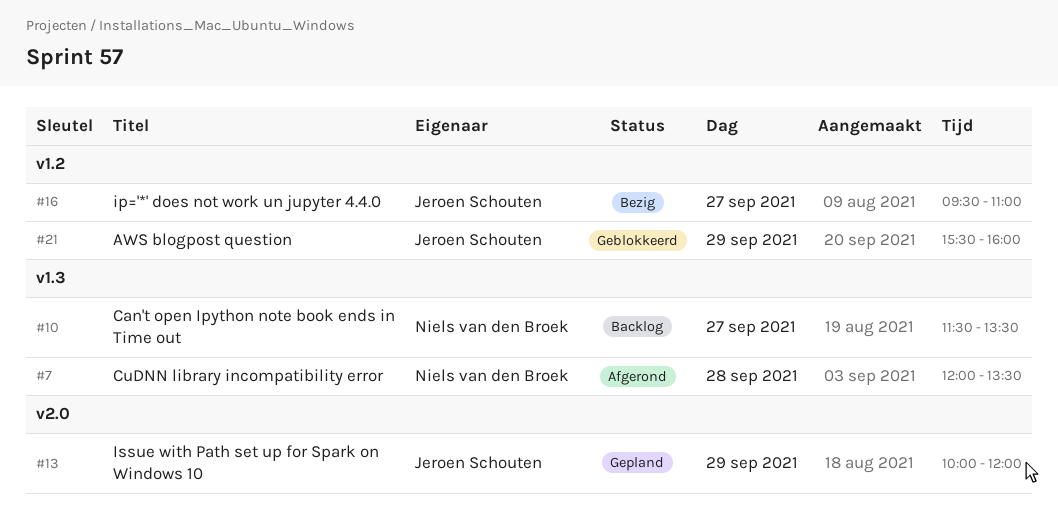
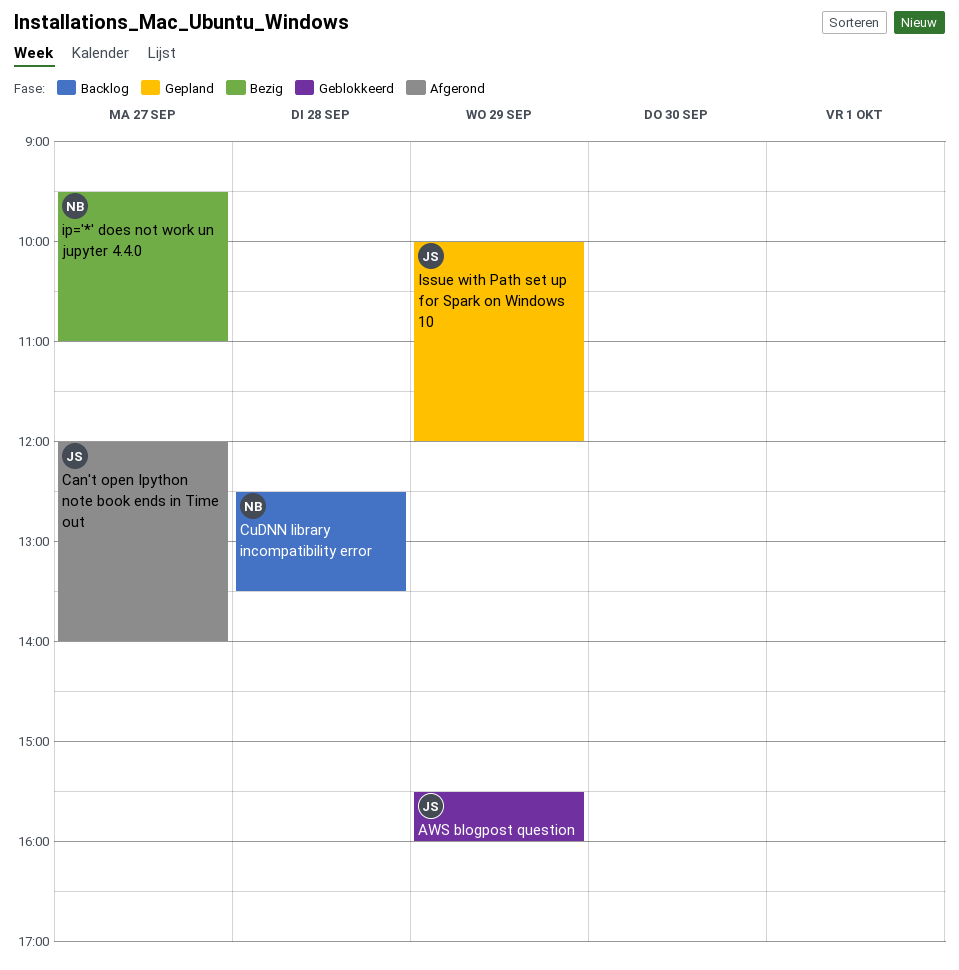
Can't open Ipython note book ends in Time out, status: Backlog -> Afgerond
Can't open Ipython note book ends in Time out, owner: Niels van den Broek -> Jeroen Schouten
Can't open Ipython note book ends in Time out, begins: 11:30 -> 12:00
Can't open Ipython note book ends in Time out, ends: 13:30 -> 14:00
CuDNN library incompatibility error, status: Afgerond -> Backlog
CuDNN library incompatibility error, begins: 12:00 -> 12:30
ip='*' does not work un jupyter 4.4.0, owner: Jeroen Schouten -> Niels van den Broek

